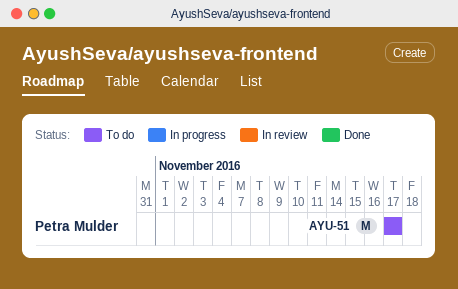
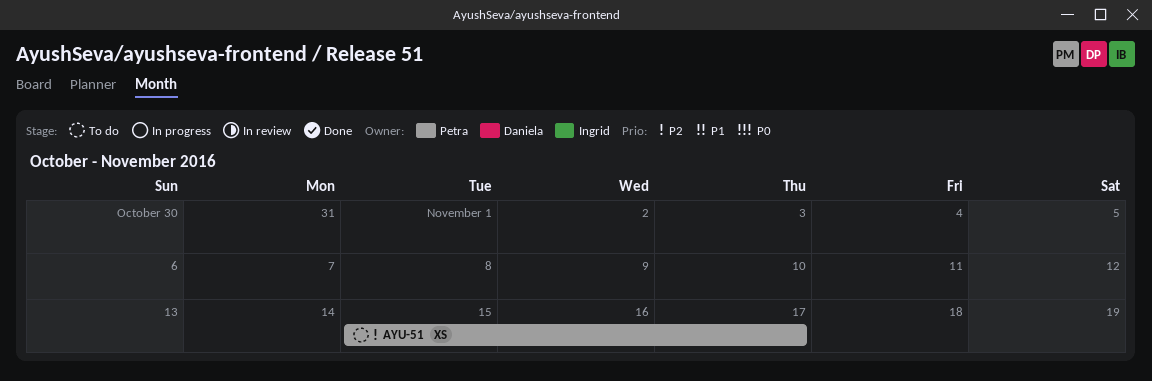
AYU-51, estimate: M -> XS
AYU-51, start: Nov 17 -> Nov 15

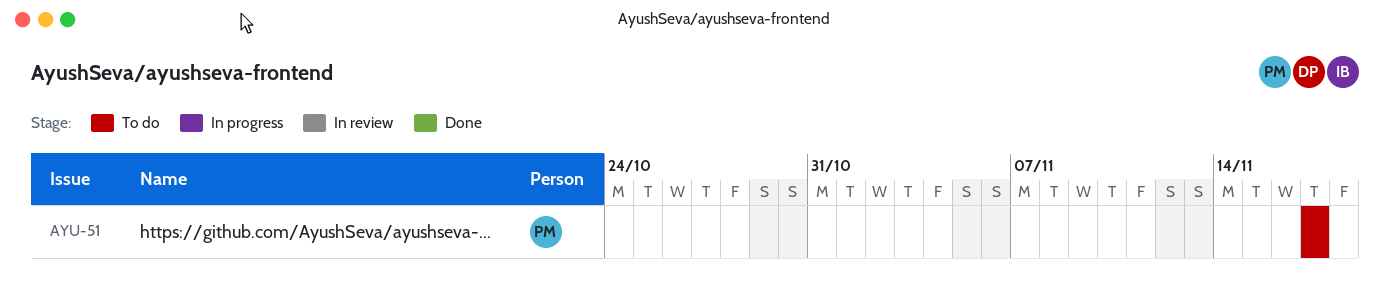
AYU-51, start: Nov 15 -> Nov 17

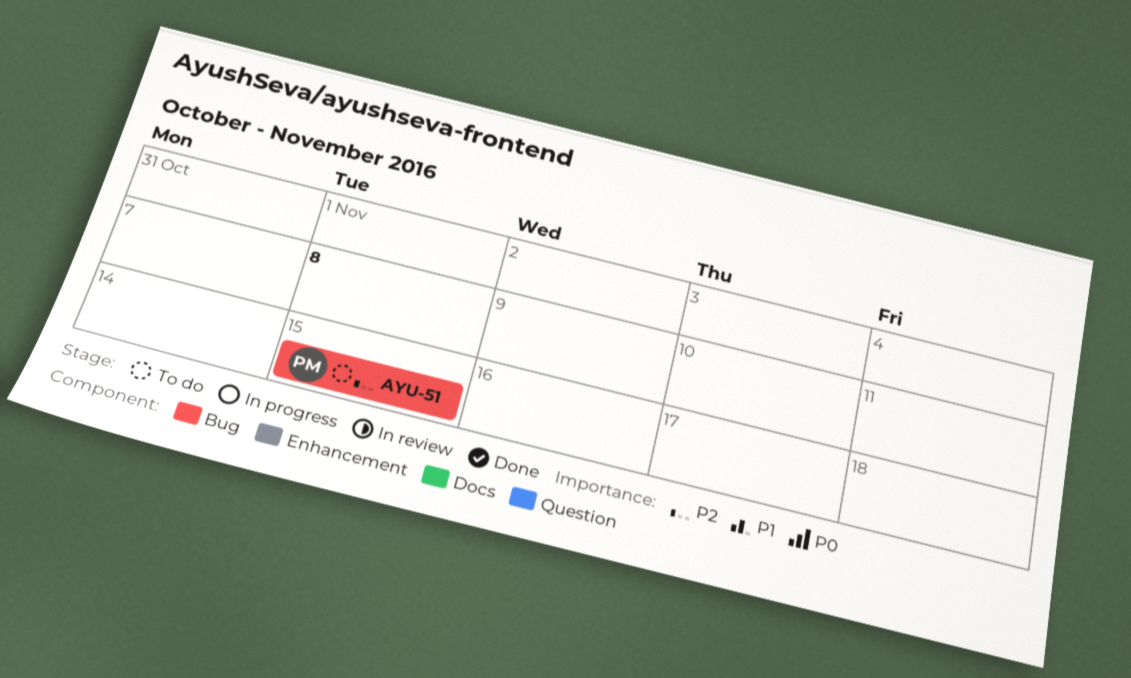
AYU-51, start: Nov 17 -> Nov 15
AYU-51, due: Nov 17 -> Nov 15

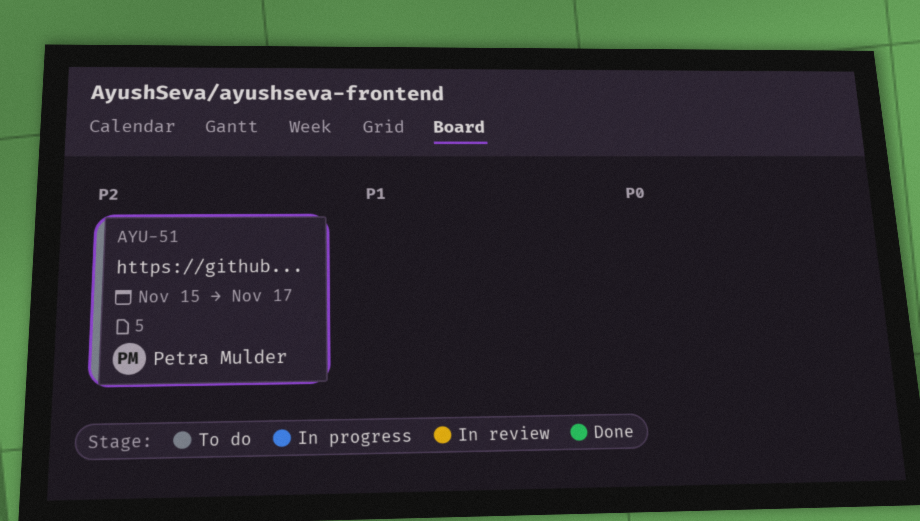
AYU-51, due: Nov 15 -> Nov 17

